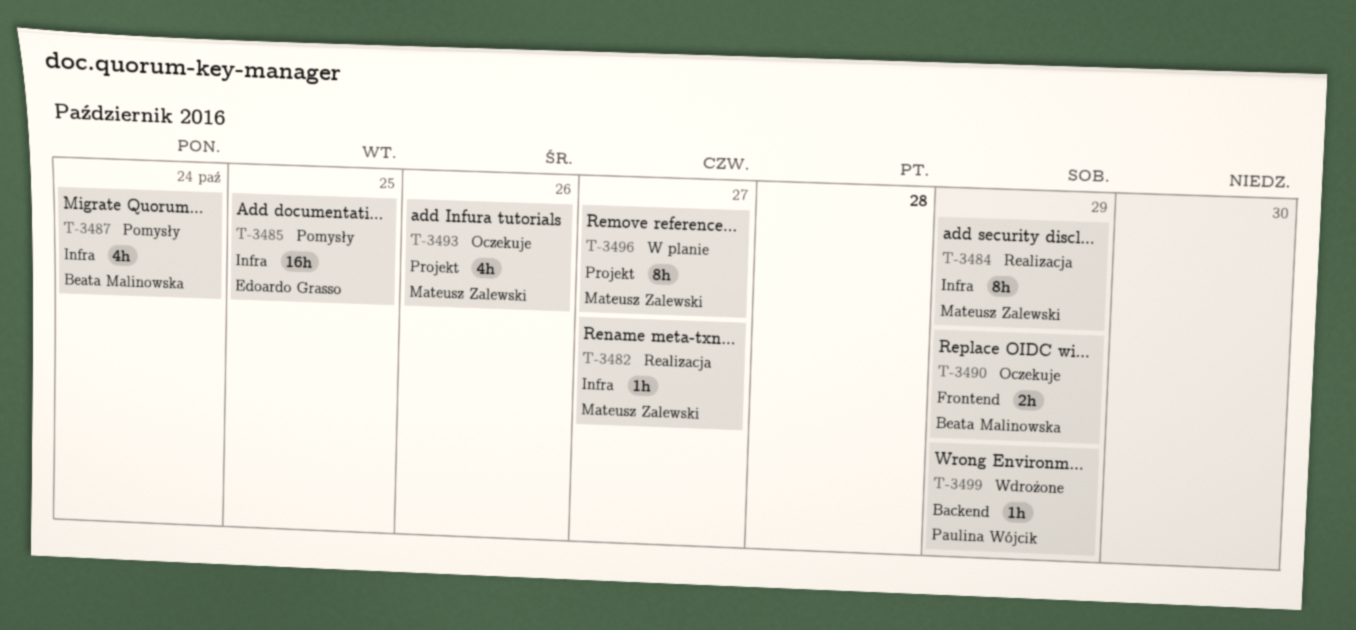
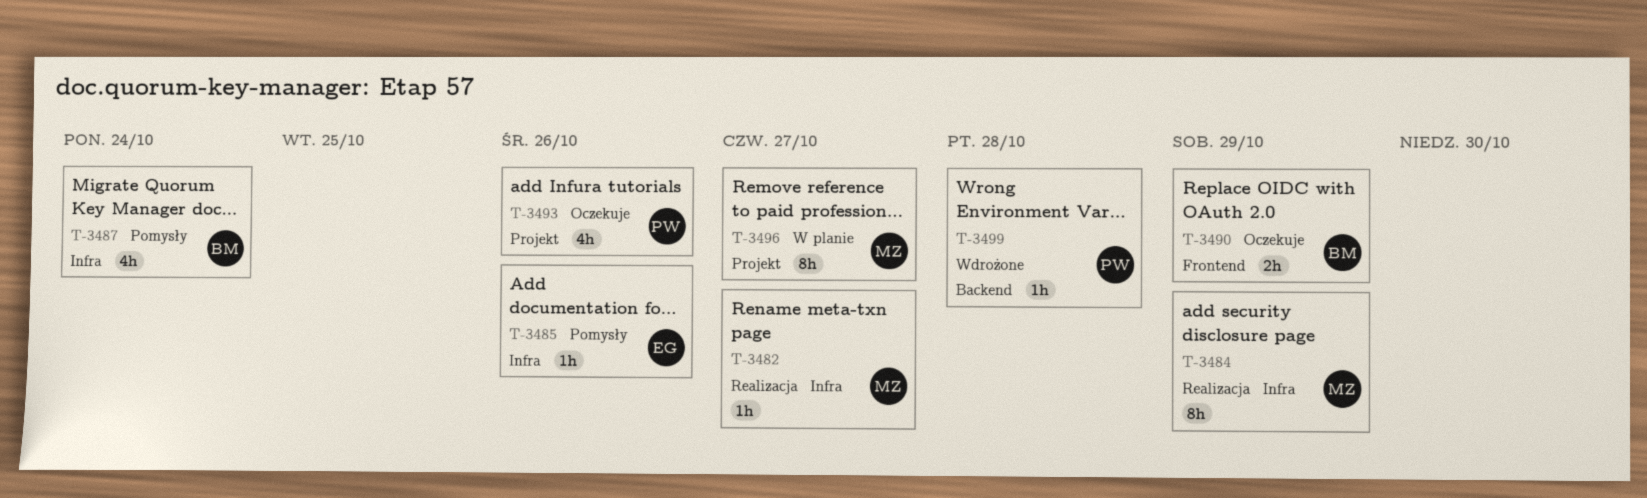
T-3485, estimate: 16h -> 1h
T-3485, due: Oct 25 -> Oct 26
T-3493, owner: Mateusz Zalewski -> Paulina Wójcik
T-3499, due: Oct 29 -> Oct 28

